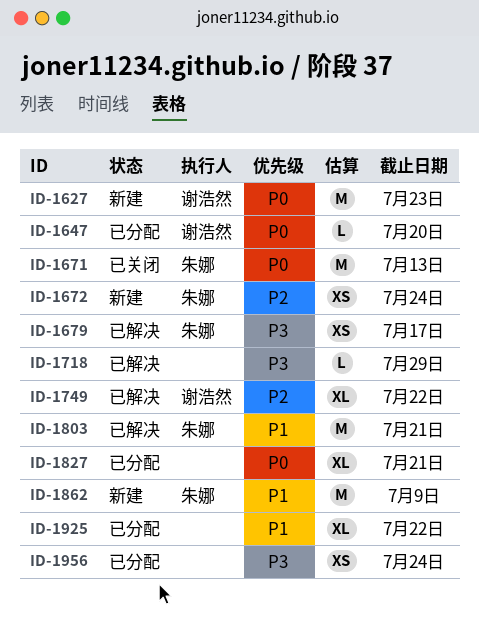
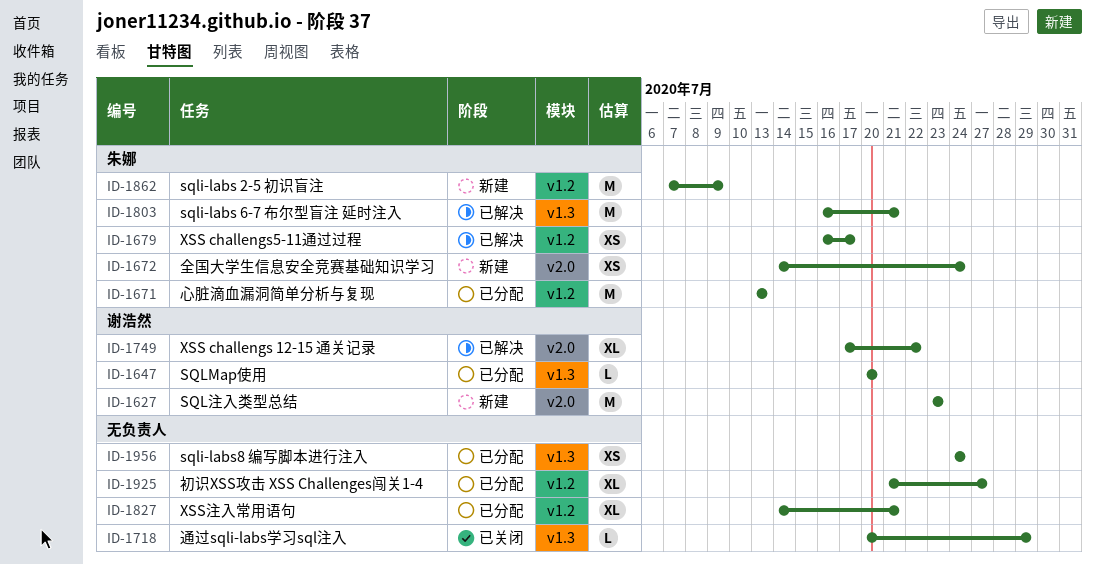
ID-1671, status: 已关闭 -> 已分配
ID-1718, status: 已解决 -> 已关闭
ID-1925, due: Jul 22 -> Jul 27

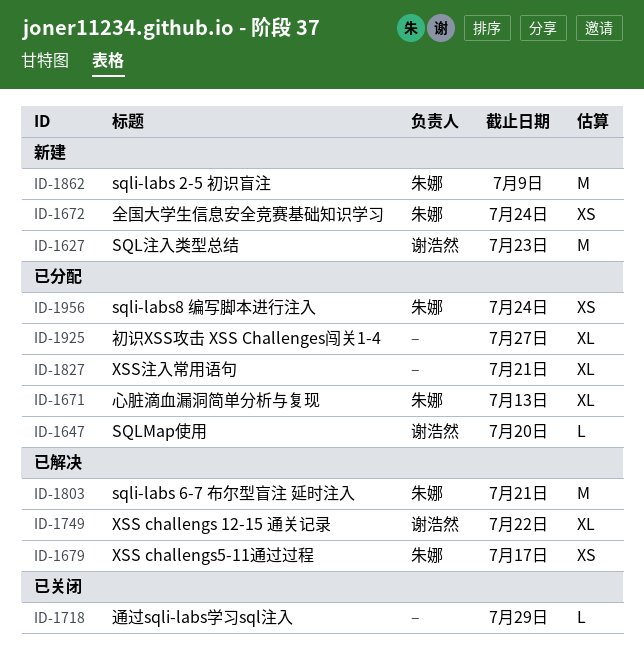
ID-1671, estimate: M -> XL
ID-1956, owner: none -> 朱娜

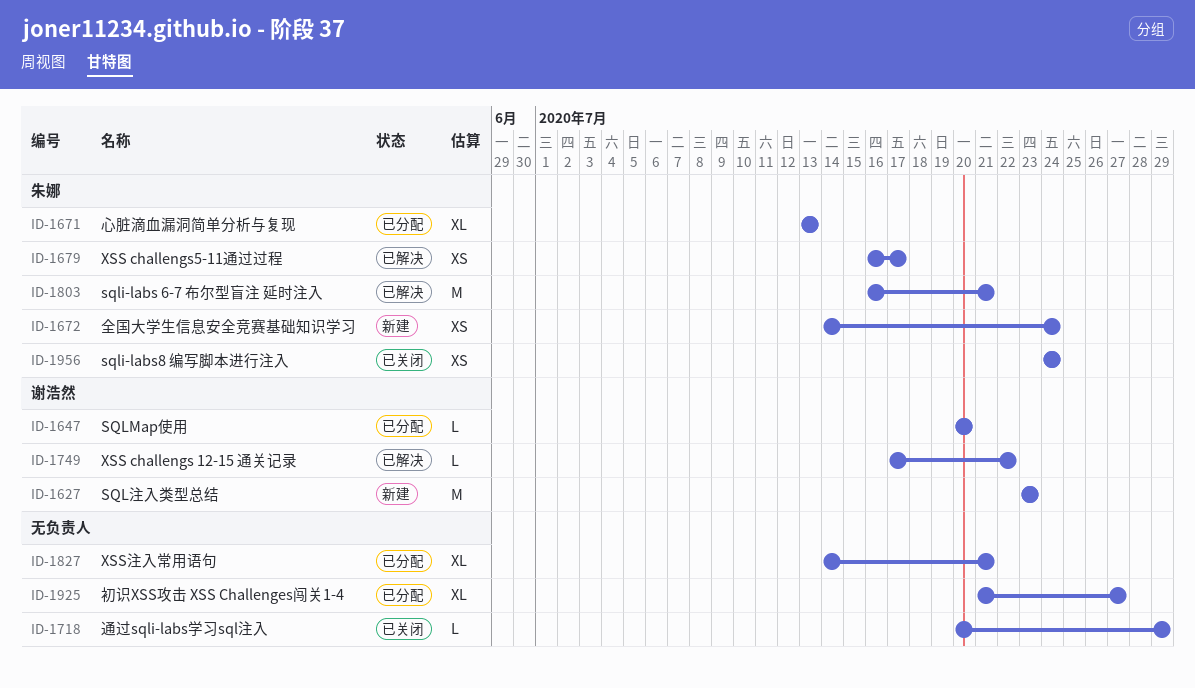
ID-1749, estimate: XL -> L
ID-1862: present -> none
ID-1956, status: 已分配 -> 已关闭

